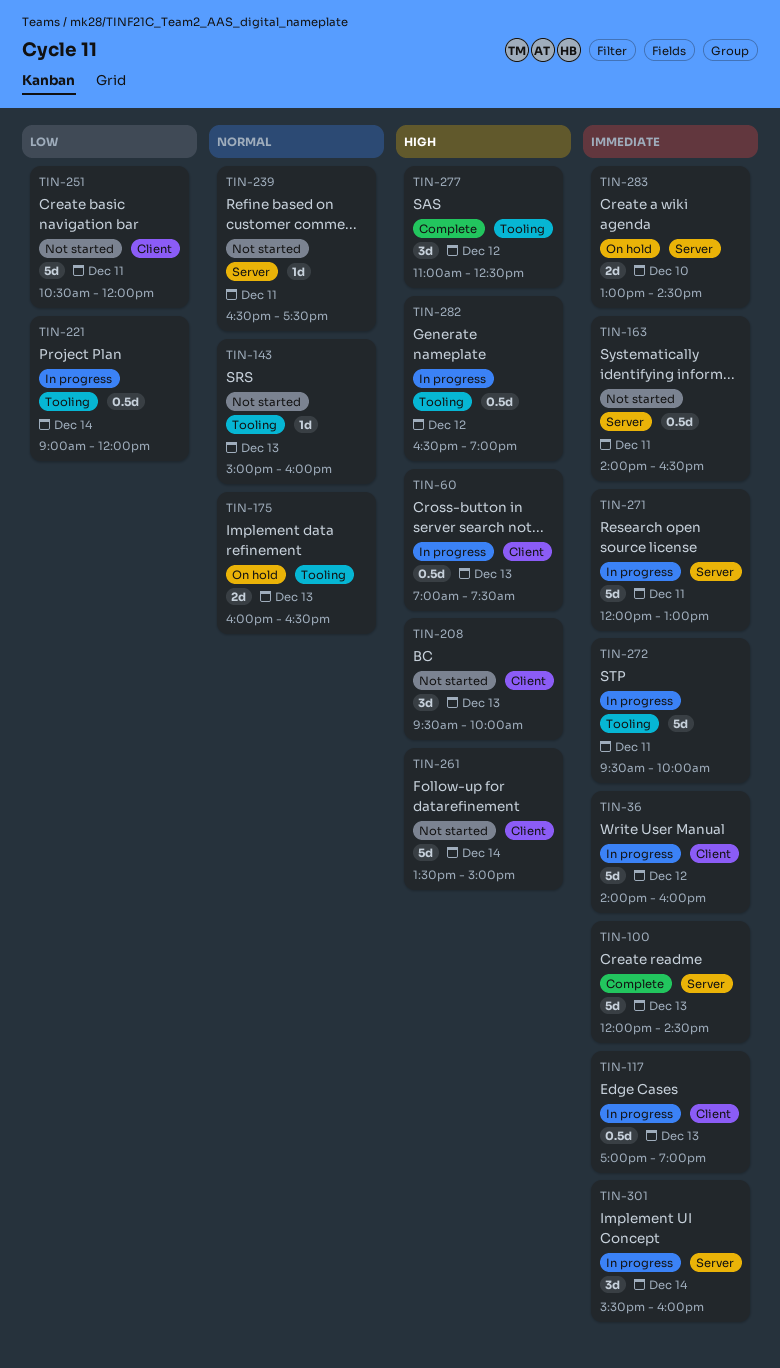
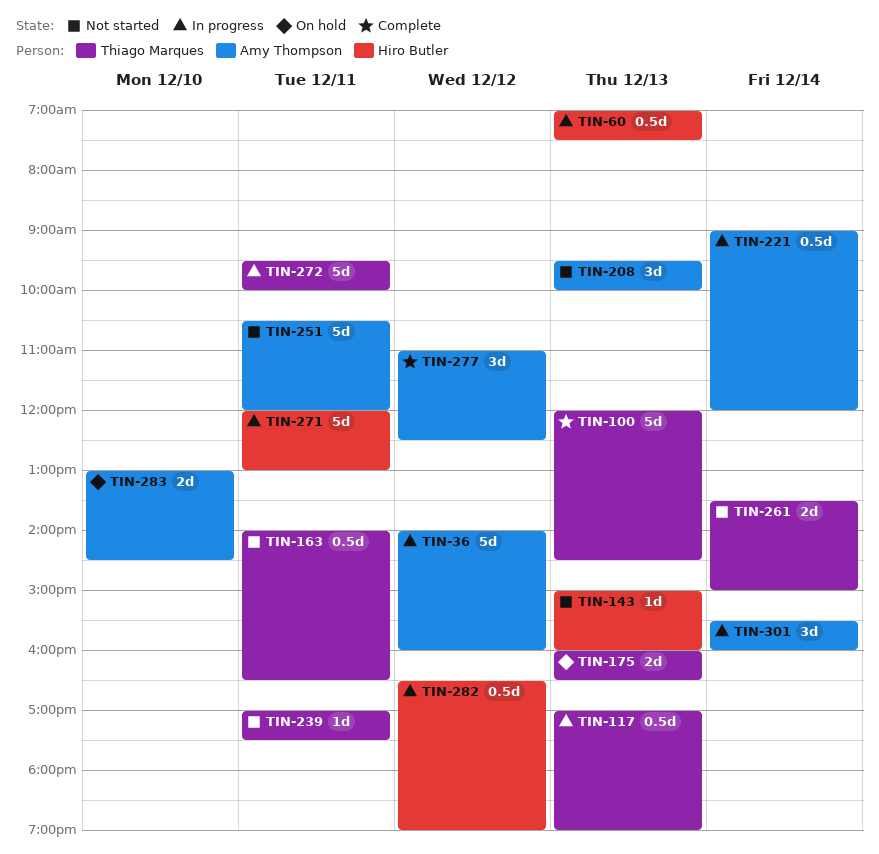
TIN-239, begins: 16:30 -> 17:00
TIN-261, estimate: 5d -> 2d

